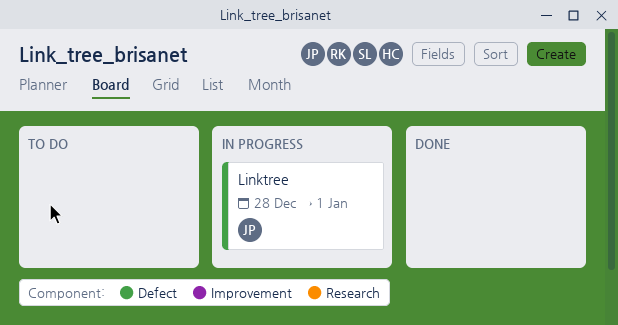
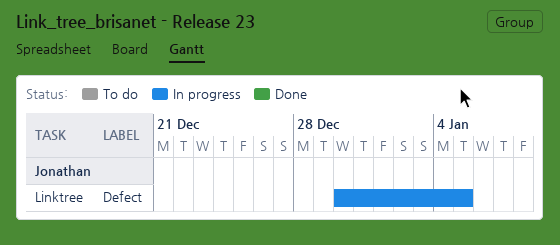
Linktree, start: Dec 28 -> Dec 30
Linktree, due: Jan 1 -> Jan 5

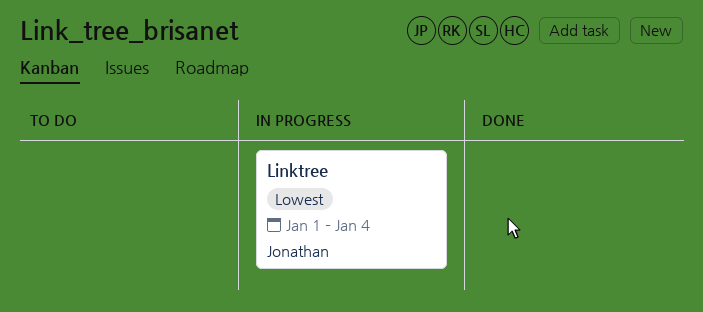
Linktree, start: Dec 30 -> Jan 1
Linktree, due: Jan 5 -> Jan 4

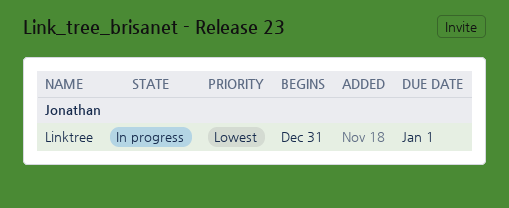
Linktree, start: Jan 1 -> Dec 31
Linktree, due: Jan 4 -> Jan 1

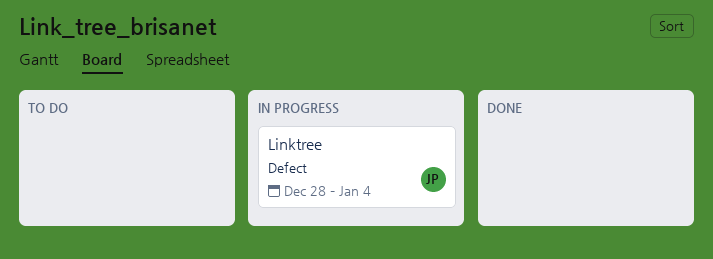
Linktree, start: Dec 31 -> Dec 28
Linktree, due: Jan 1 -> Jan 4

